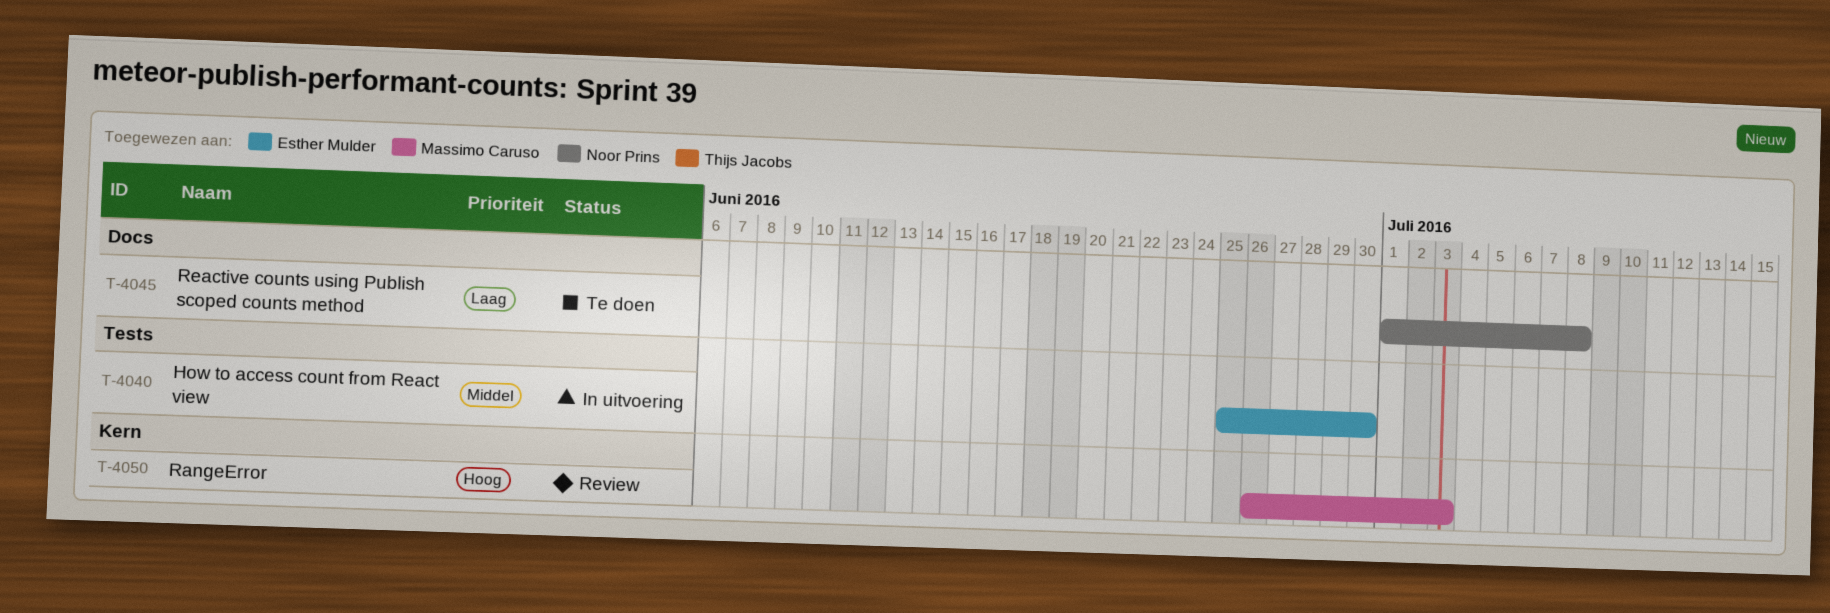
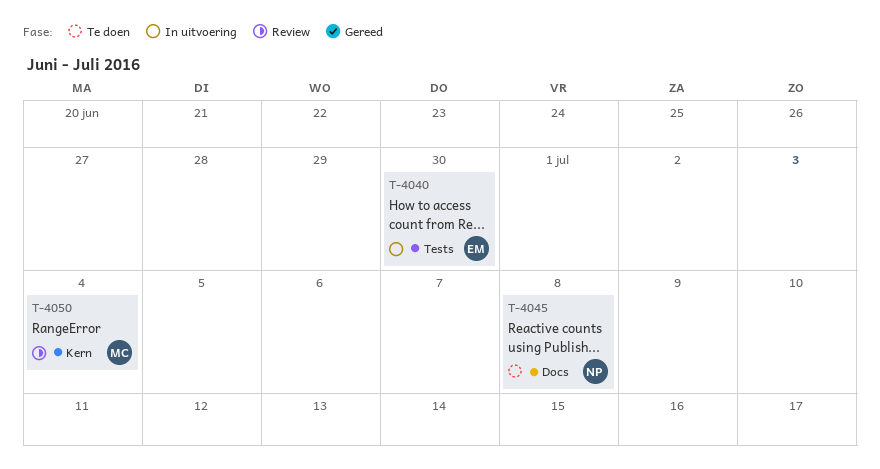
T-4050, due: Jul 3 -> Jul 4

